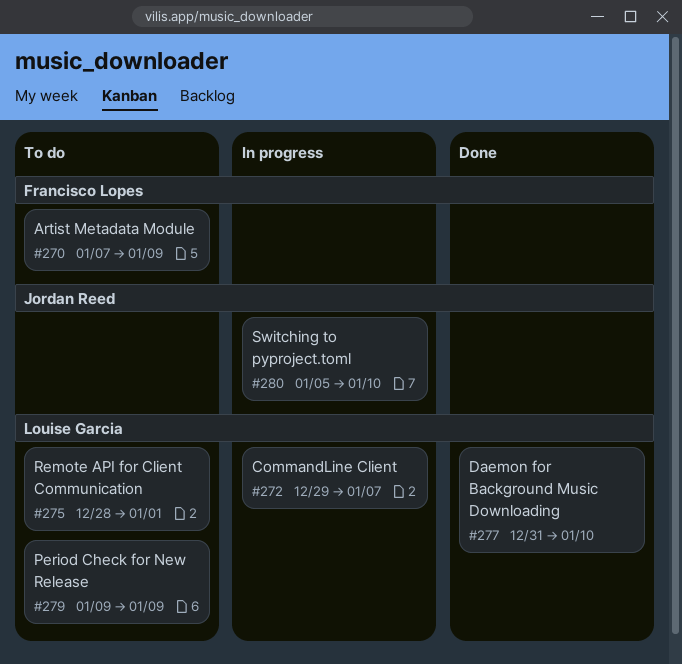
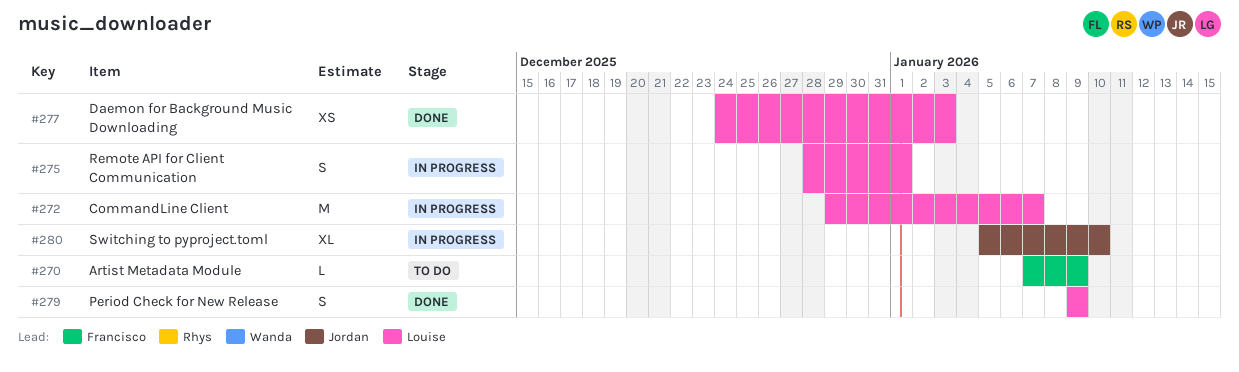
#275, status: To do -> In progress
#277, start: Dec 31 -> Dec 24
#277, due: Jan 10 -> Jan 3
#279, status: To do -> Done

